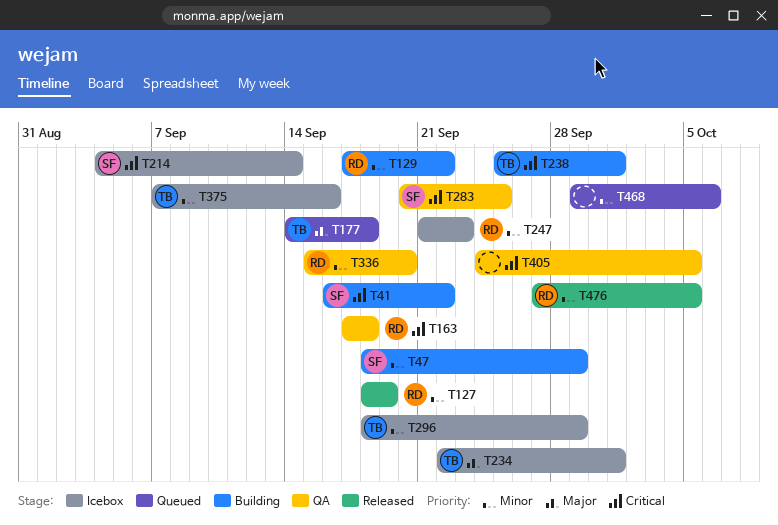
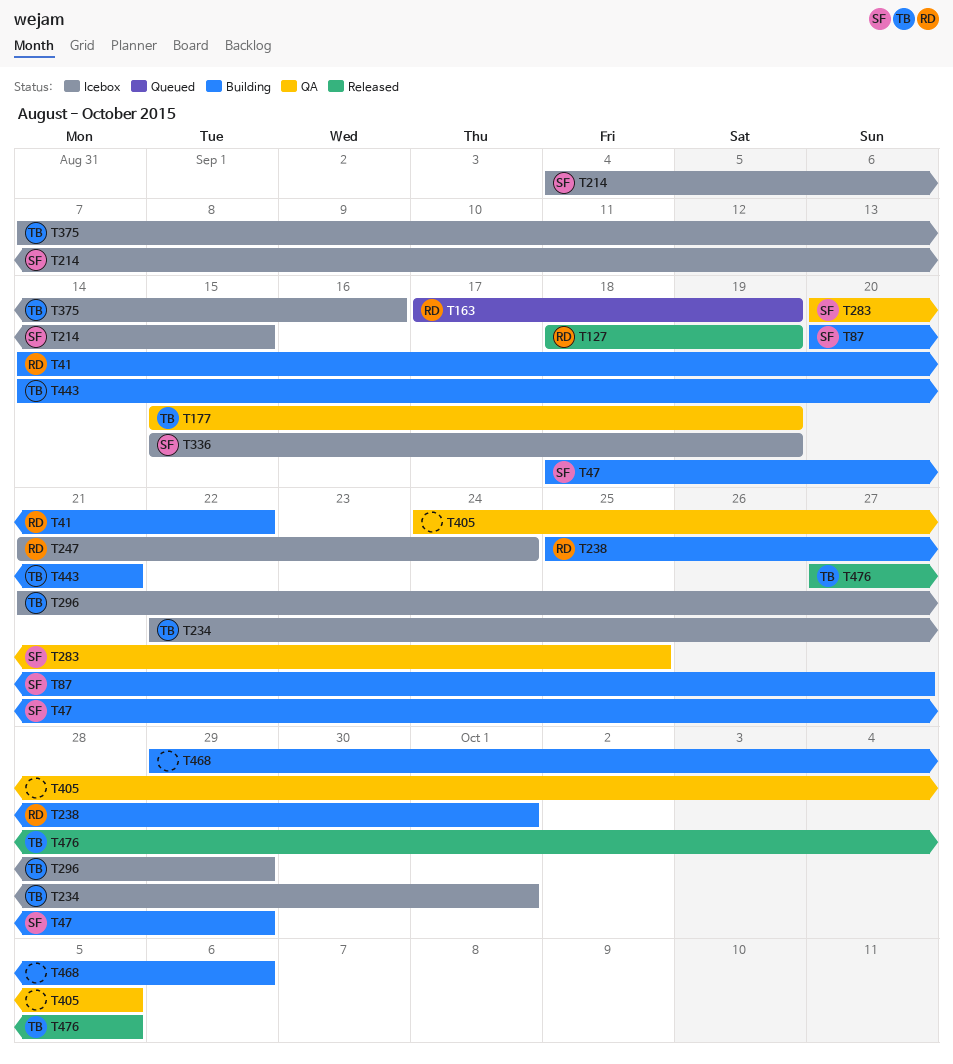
T41, owner: SF -> RD
T41, start: Sep 16 -> Sep 14
T87: none -> present
T129: present -> none
T163, status: QA -> Queued
T163, due: Sep 18 -> Sep 19
T177, status: Queued -> QA
T177, start: Sep 14 -> Sep 15
T177, due: Sep 18 -> Sep 19
T214, due: Sep 14 -> Sep 15
T238, owner: TB -> RD
T247, due: Sep 23 -> Sep 24
T296, start: Sep 18 -> Sep 21
T336, status: QA -> Icebox
T336, owner: RD -> SF
T336, due: Sep 20 -> Sep 19
T443: none -> present
T468, status: Queued -> Building
T476, owner: RD -> TB

